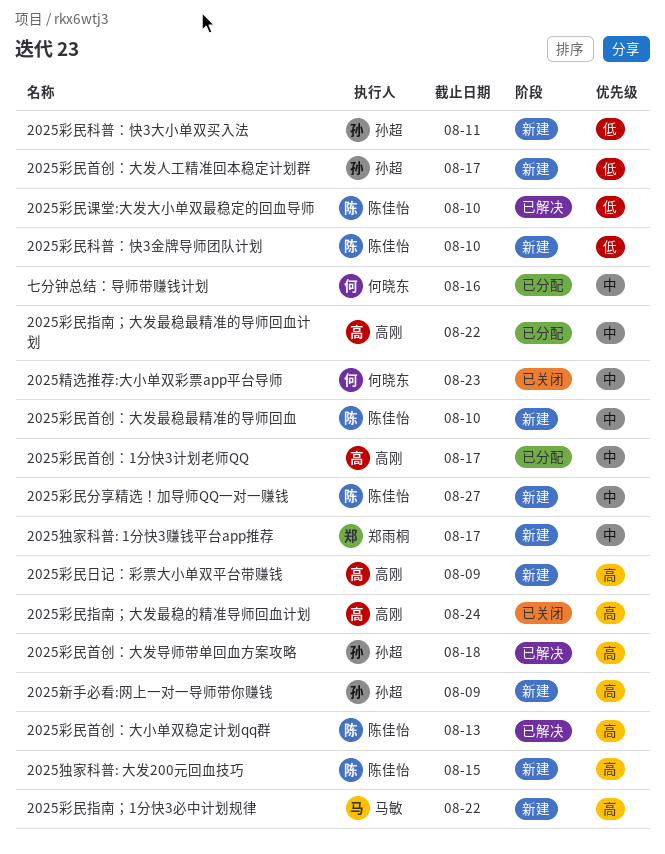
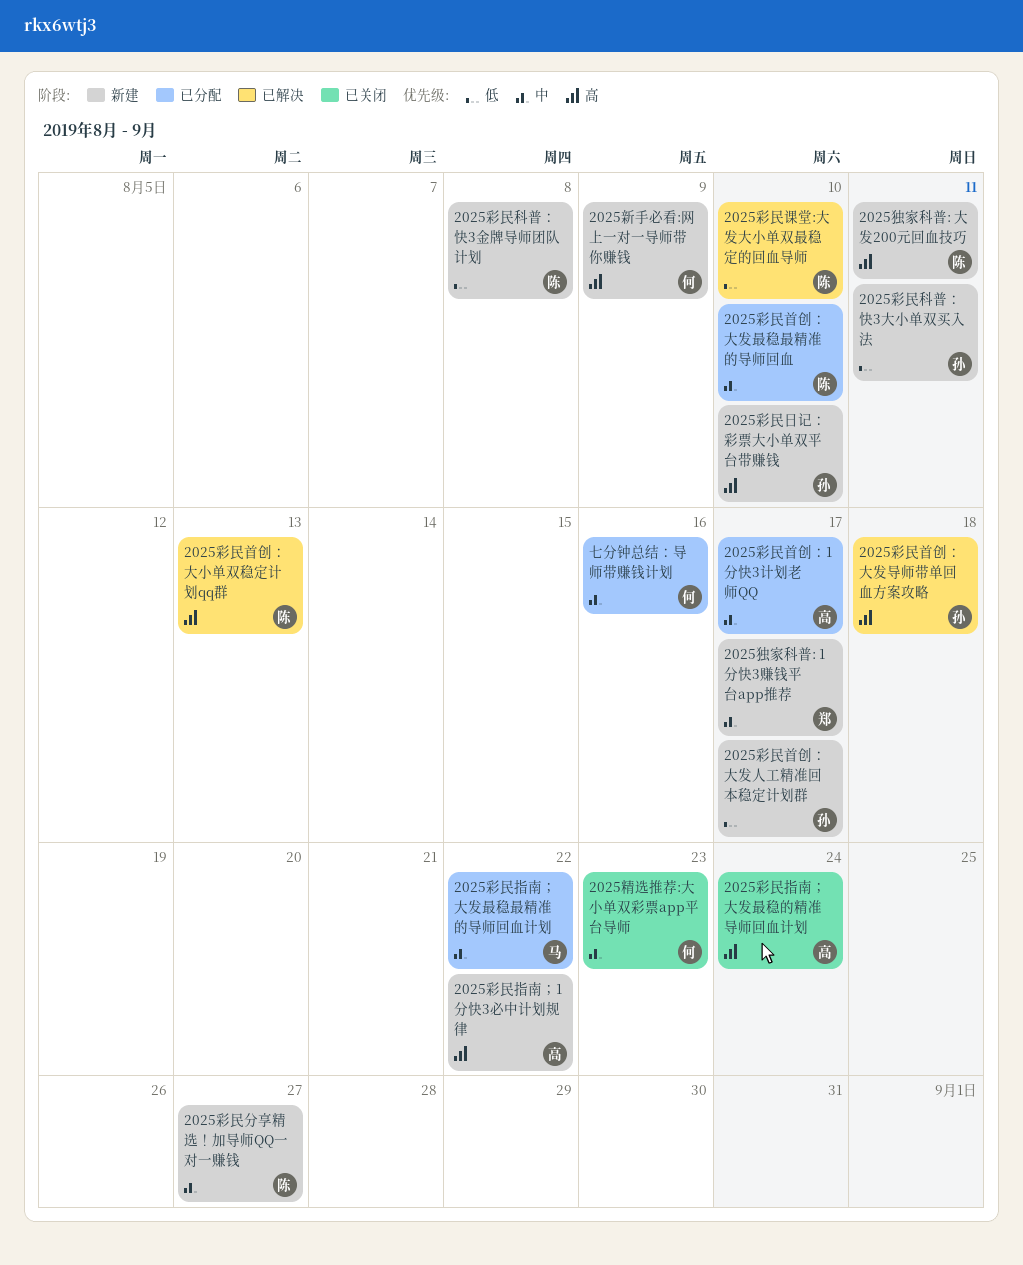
2025彩民指南；1分快3必中计划规律, owner: 马敏 -> 高刚
2025彩民指南；大发最稳最精准的导师回血计划, owner: 高刚 -> 马敏
2025彩民日记：彩票大小单双平台带赚钱, owner: 高刚 -> 孙超
2025彩民日记：彩票大小单双平台带赚钱, due: Aug 9 -> Aug 10
2025彩民科普：快3金牌导师团队计划, due: Aug 10 -> Aug 8
2025彩民首创：大发最稳最精准的导师回血, status: 新建 -> 已分配
2025新手必看:网上一对一导师带你赚钱, owner: 孙超 -> 何晓东
2025独家科普: 大发200元回血技巧, due: Aug 15 -> Aug 11

